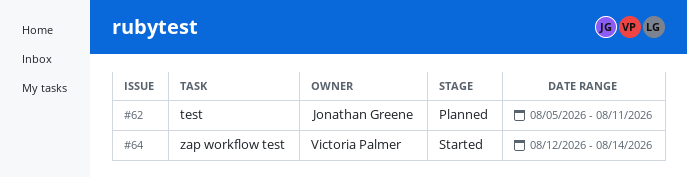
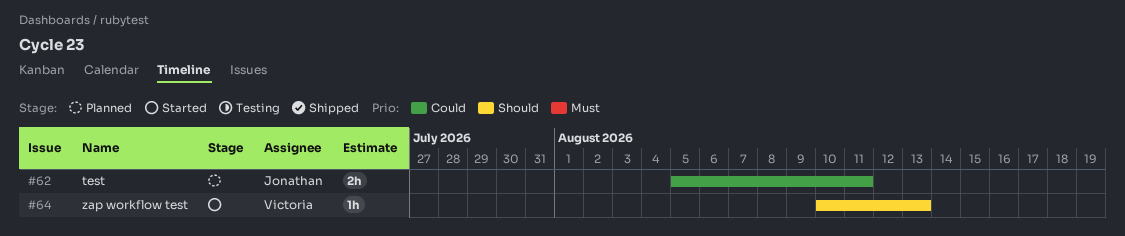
#64, start: Aug 12 -> Aug 10
#64, due: Aug 14 -> Aug 13

